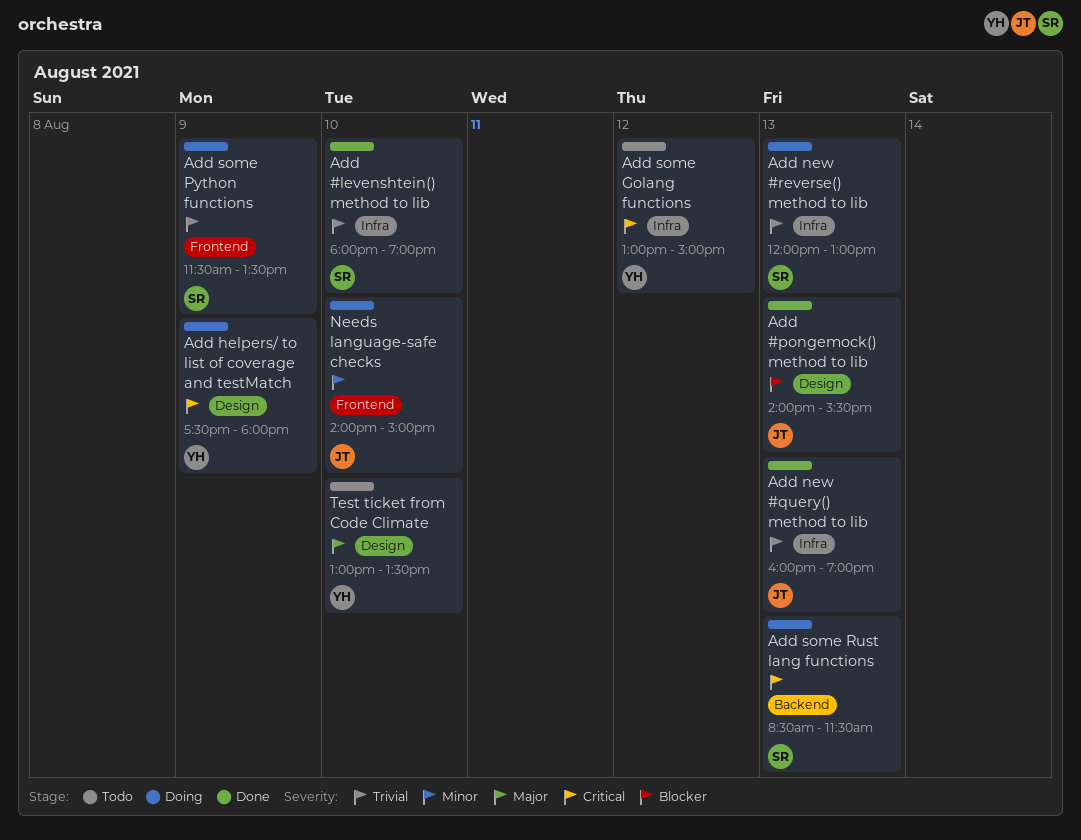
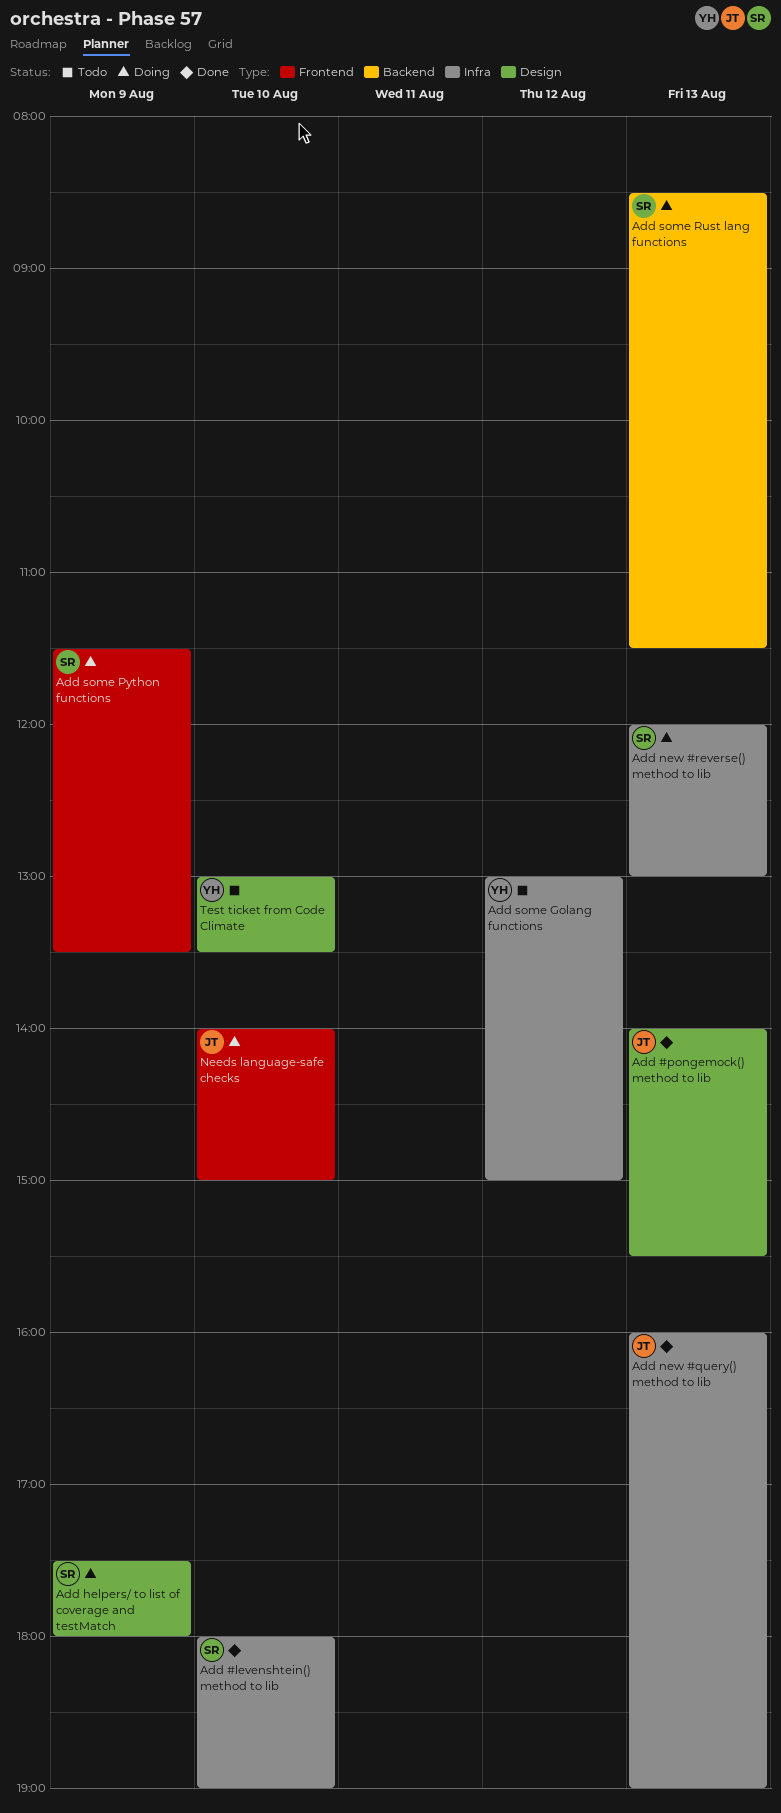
Add helpers/ to list of coverage and testMatch, owner: YH -> SR

